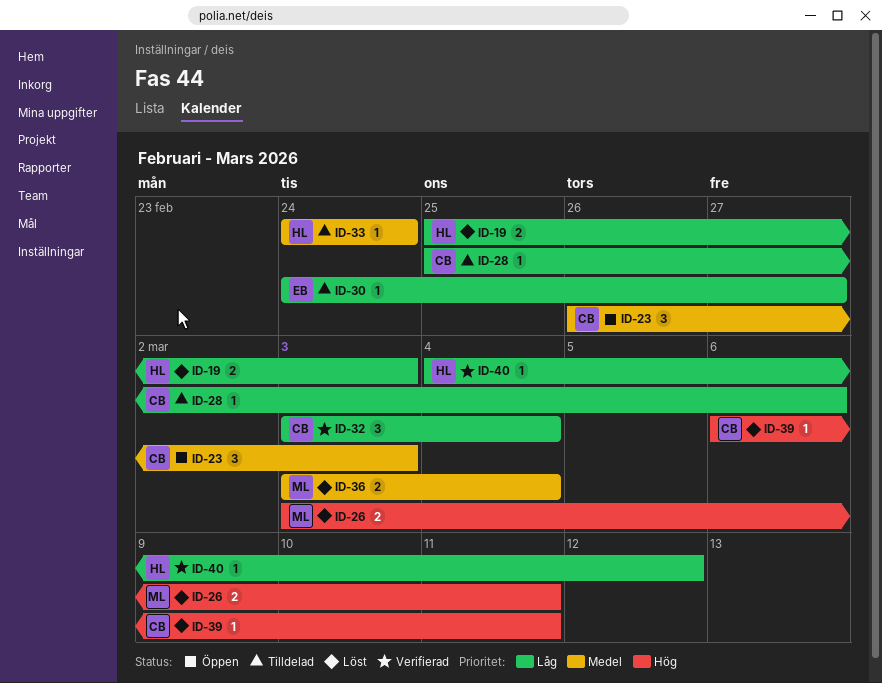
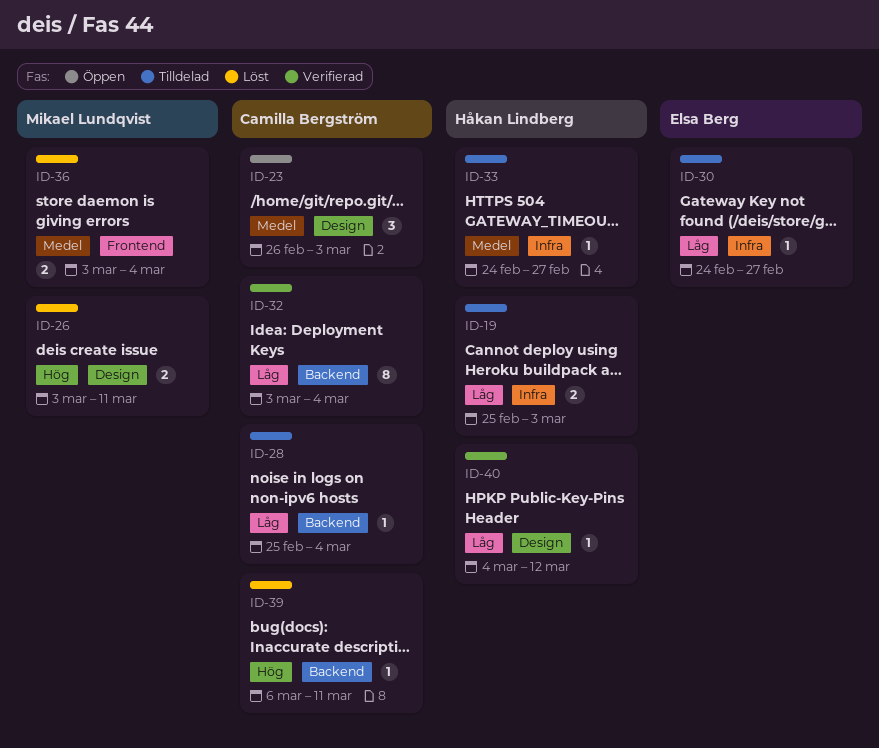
ID-19, status: Löst -> Tilldelad
ID-28, due: Mar 6 -> Mar 4
ID-32, estimate: 3 -> 8
ID-33, due: Feb 24 -> Feb 27

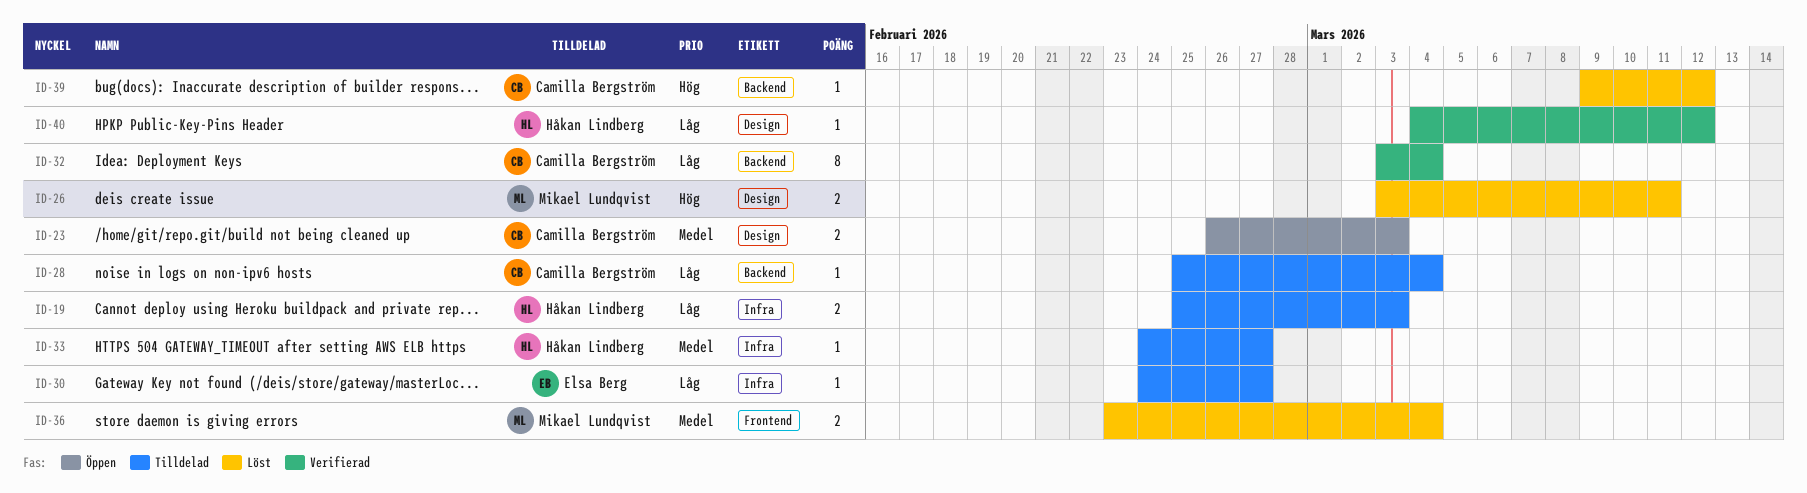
ID-23, estimate: 3 -> 2
ID-36, start: Mar 3 -> Feb 23
ID-39, start: Mar 6 -> Mar 9
ID-39, due: Mar 11 -> Mar 12

